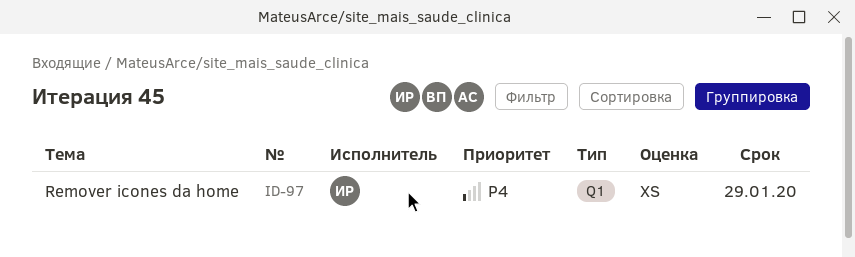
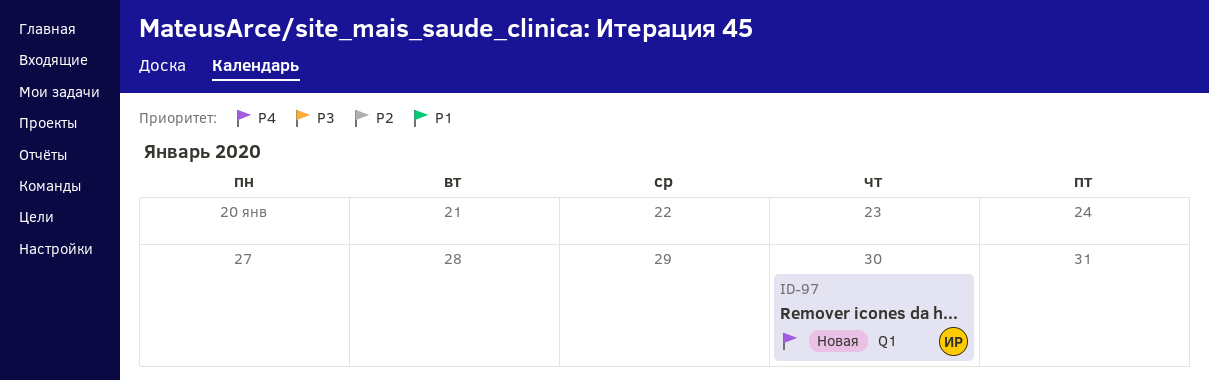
ID-97, due: Jan 29 -> Jan 30

